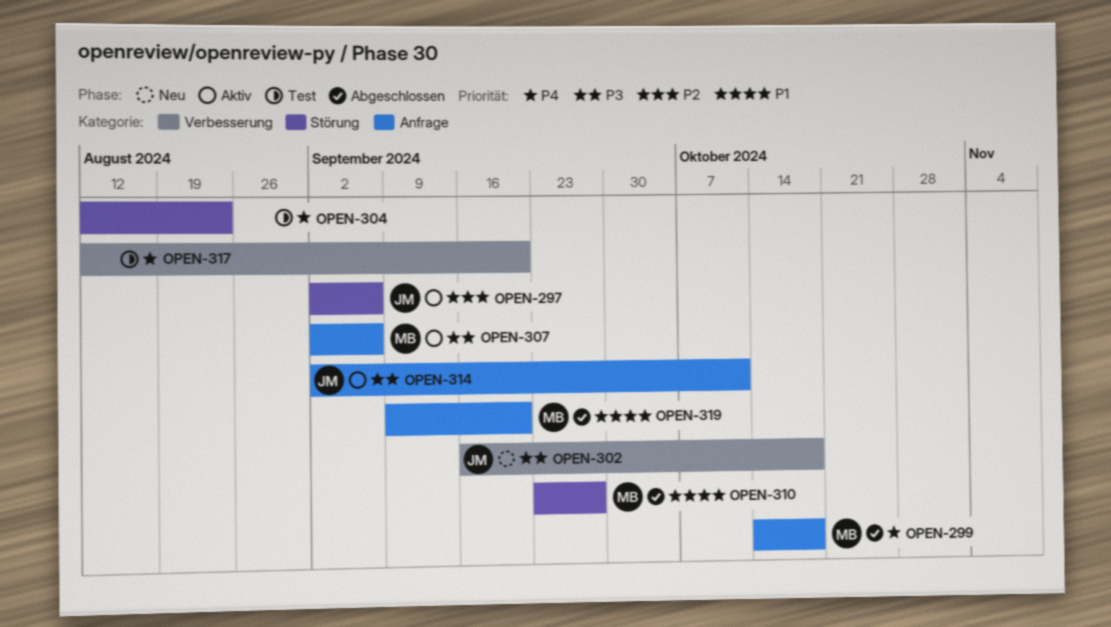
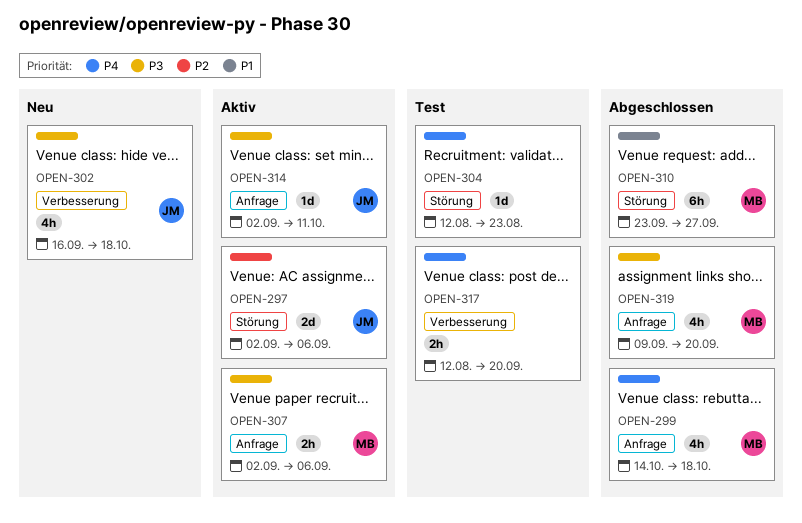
OPEN-319, priority: P1 -> P3

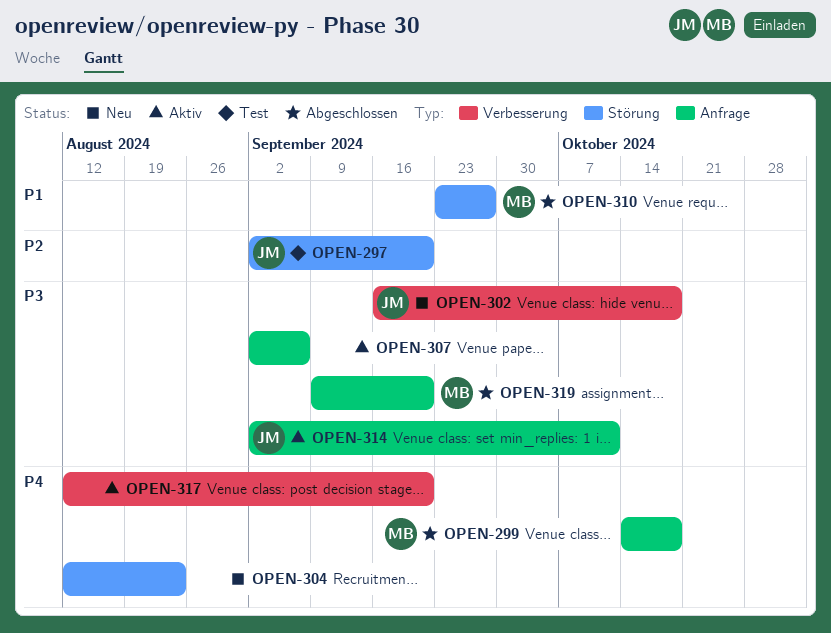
OPEN-297, status: Aktiv -> Test
OPEN-297, due: Sep 6 -> Sep 20
OPEN-304, status: Test -> Neu
OPEN-307, owner: MB -> none
OPEN-317, status: Test -> Aktiv

